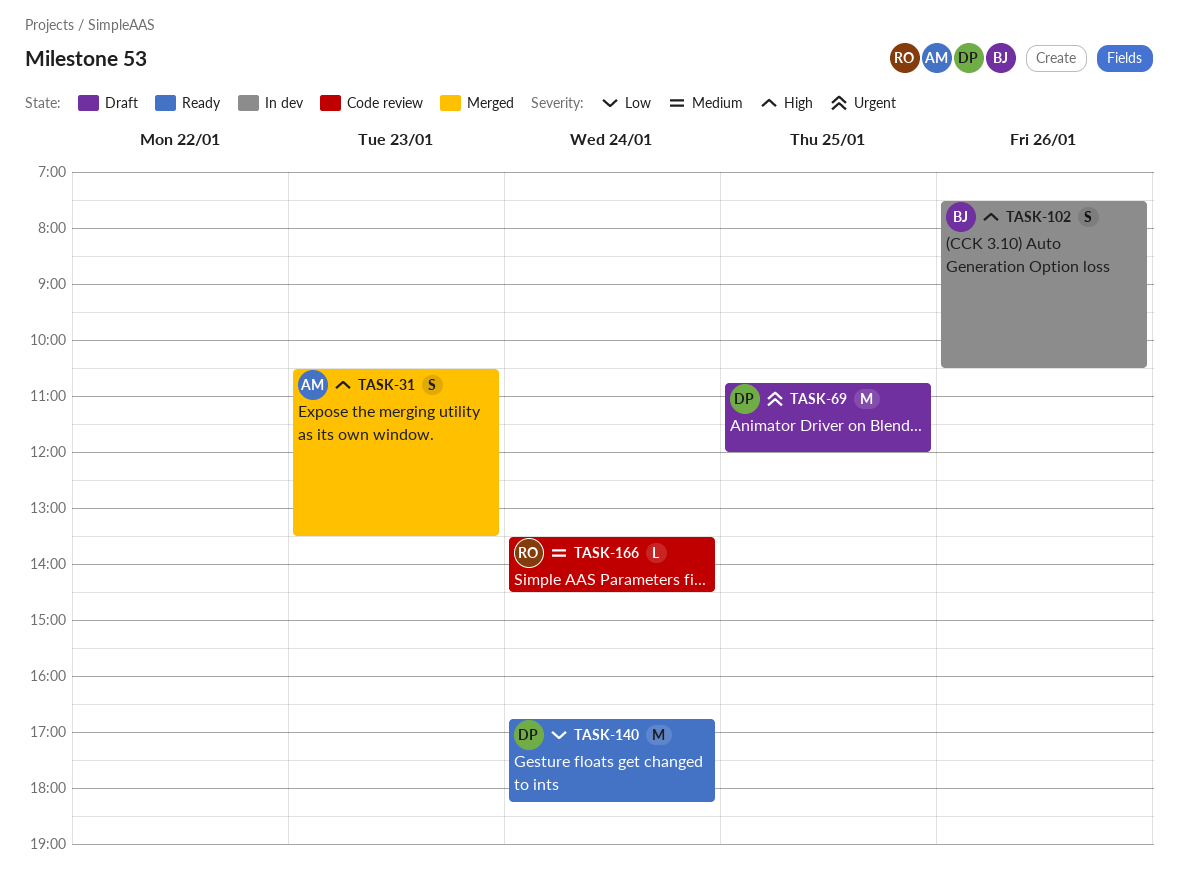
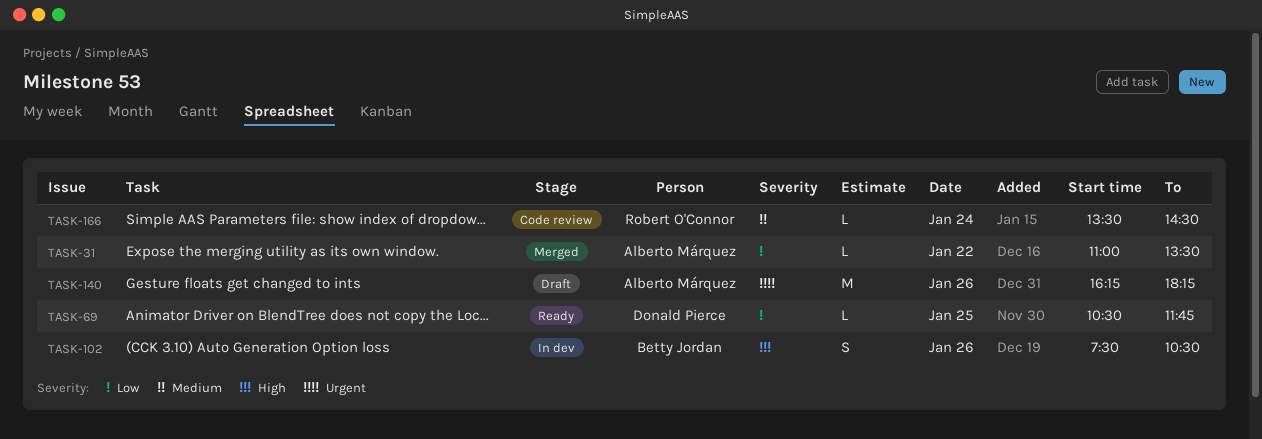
TASK-31, priority: High -> Low
TASK-31, estimate: S -> L
TASK-31, day: Jan 23 -> Jan 22
TASK-31, begins: 10:30 -> 11:00
TASK-69, status: Draft -> Ready
TASK-69, priority: Urgent -> Low
TASK-69, estimate: M -> L
TASK-69, begins: 10:45 -> 10:30
TASK-69, ends: 12:00 -> 11:45
TASK-140, status: Ready -> Draft
TASK-140, owner: Donald Pierce -> Alberto Márquez
TASK-140, priority: Low -> Urgent
TASK-140, day: Jan 24 -> Jan 26
TASK-140, begins: 16:45 -> 16:15

